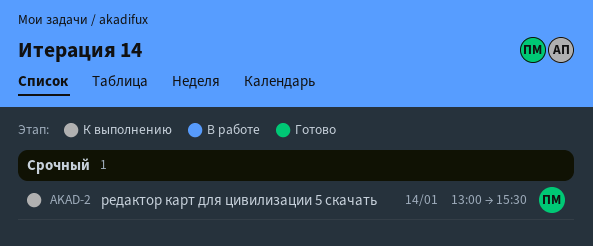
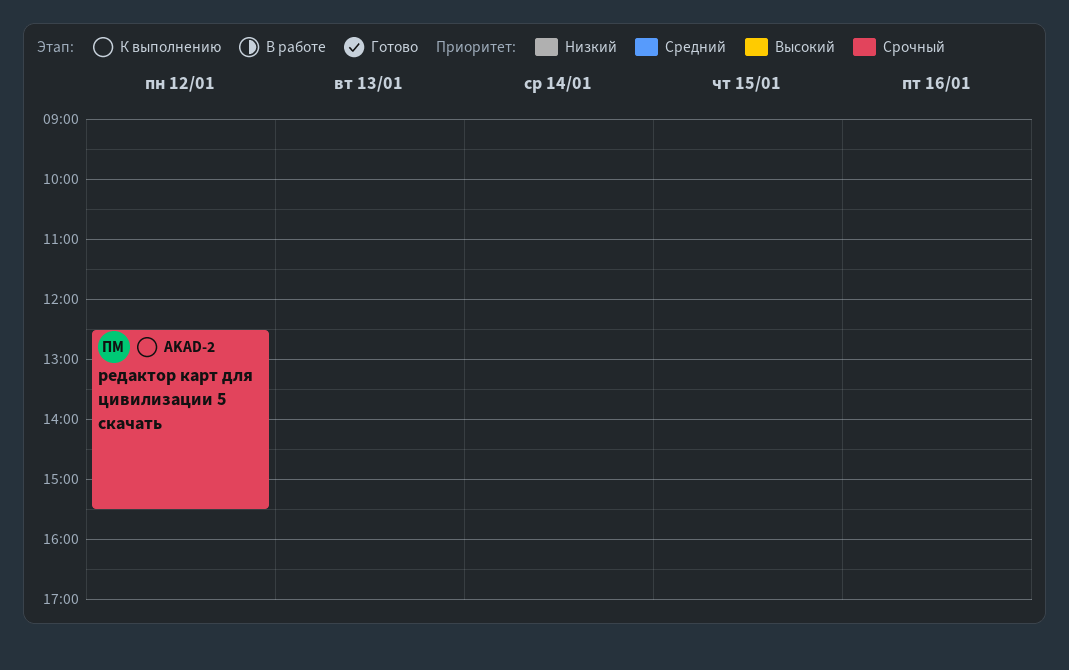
AKAD-2, day: Jan 14 -> Jan 12
AKAD-2, begins: 13:00 -> 12:30

